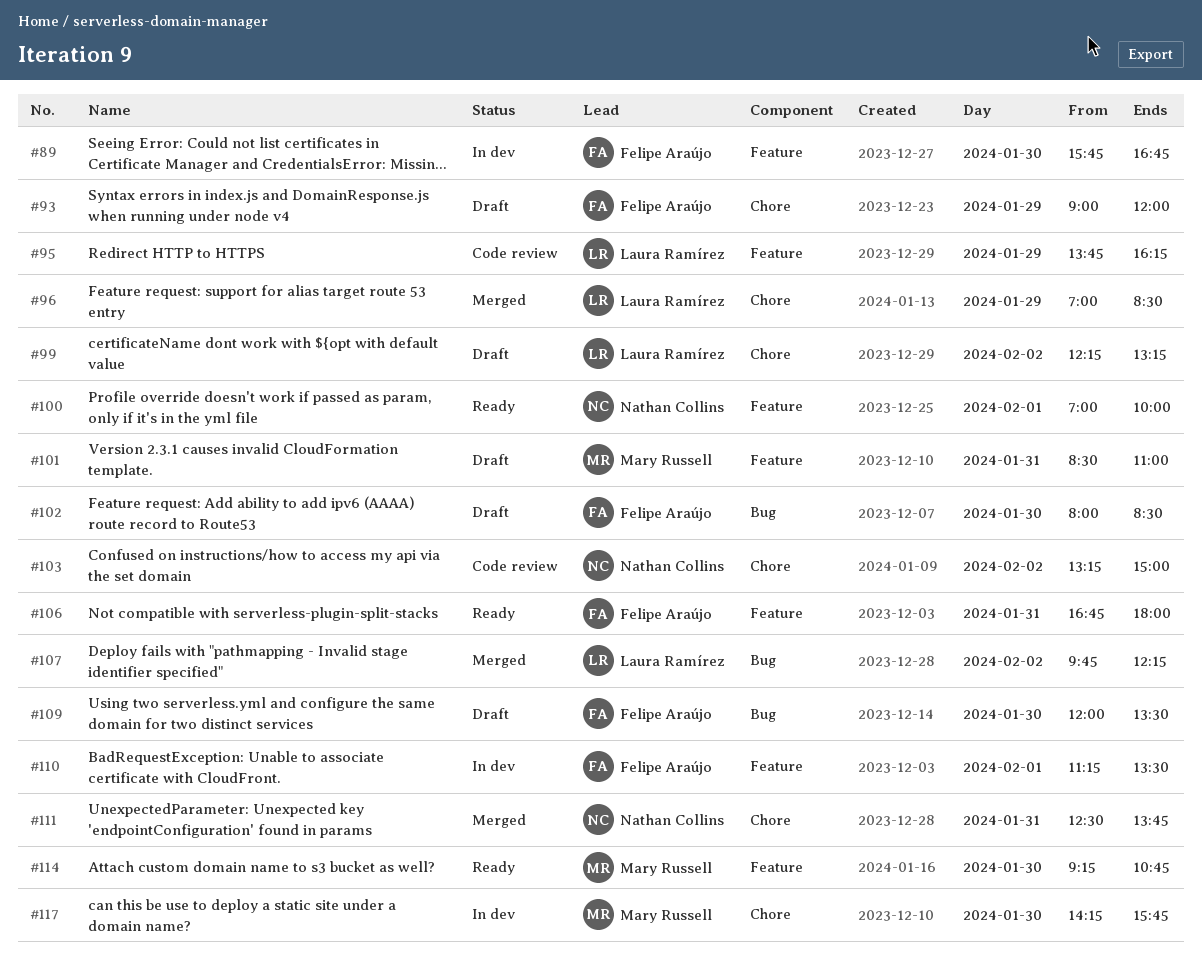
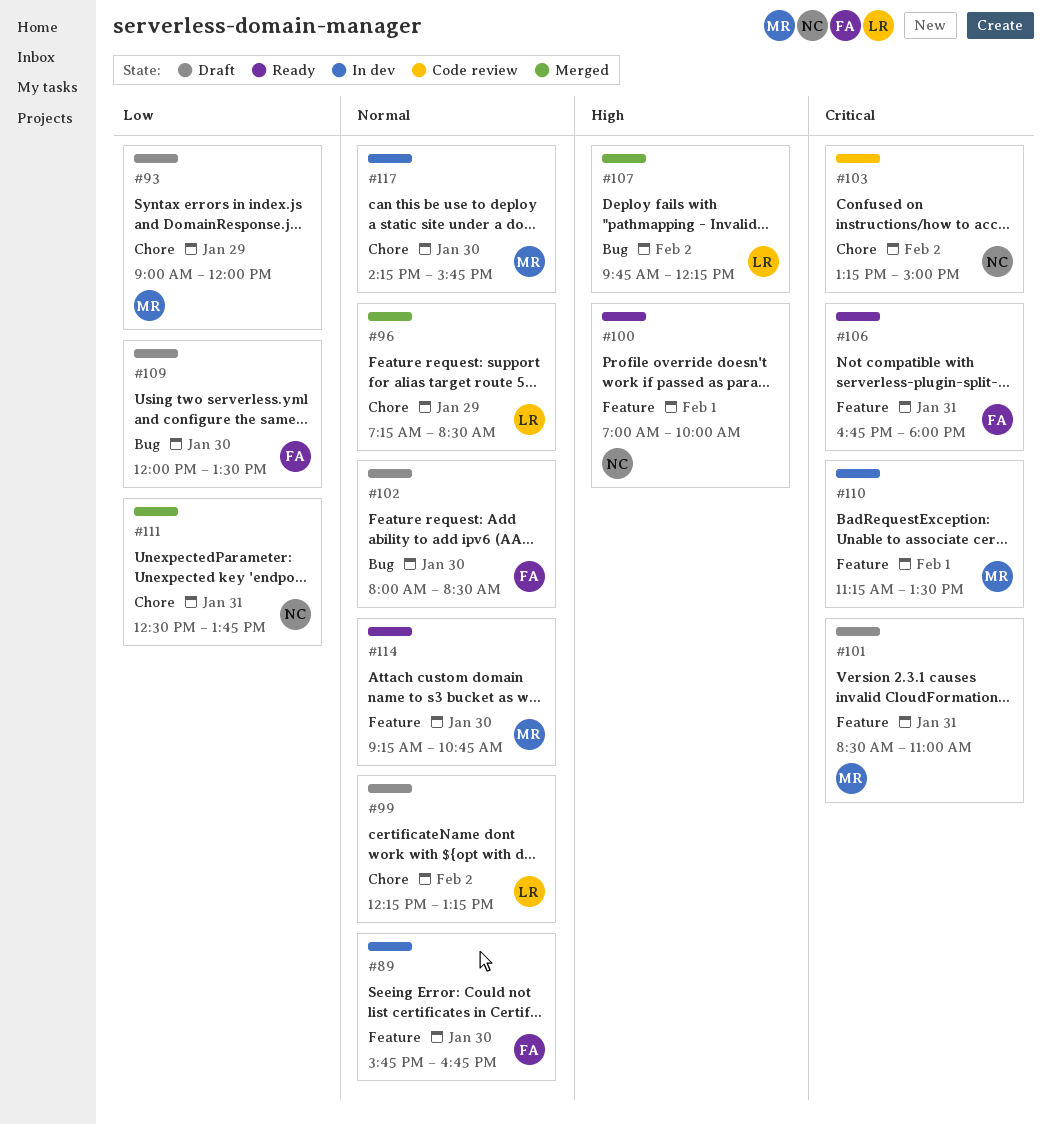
#93, owner: Felipe Araújo -> Mary Russell
#95: present -> none
#96, begins: 07:00 -> 07:15
#110, owner: Felipe Araújo -> Mary Russell

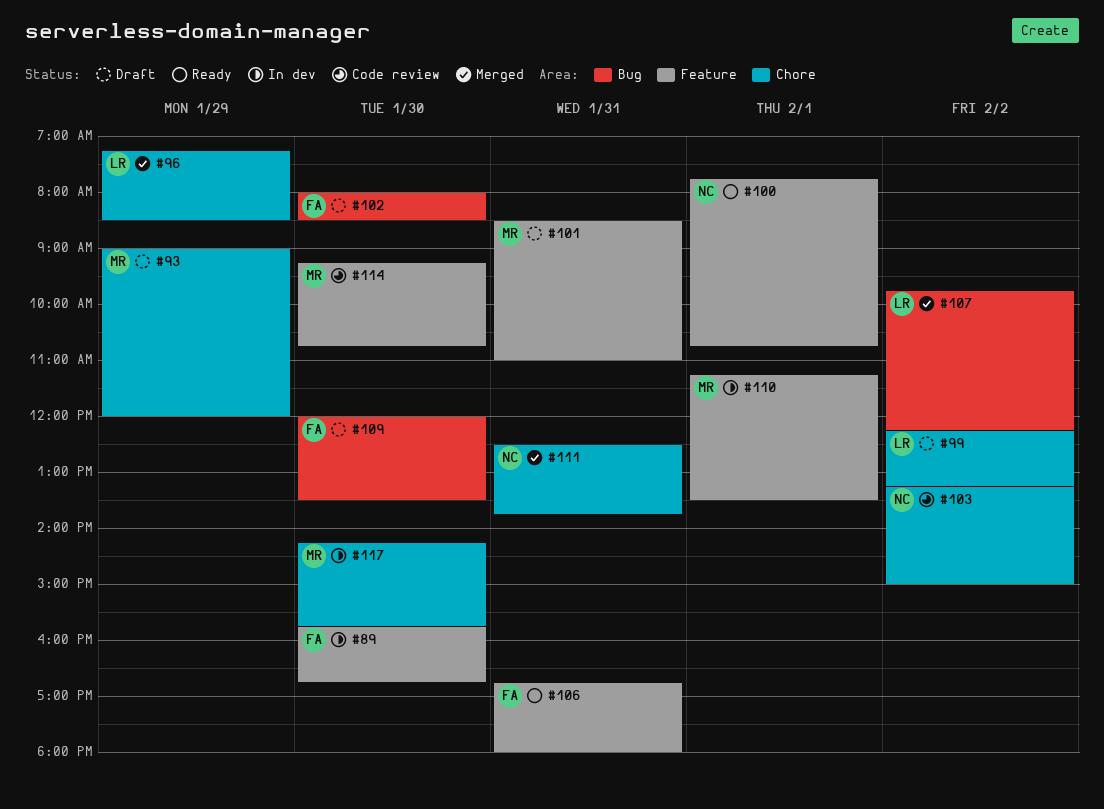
#100, begins: 07:00 -> 07:45
#100, ends: 10:00 -> 10:45
#114, status: Ready -> Code review

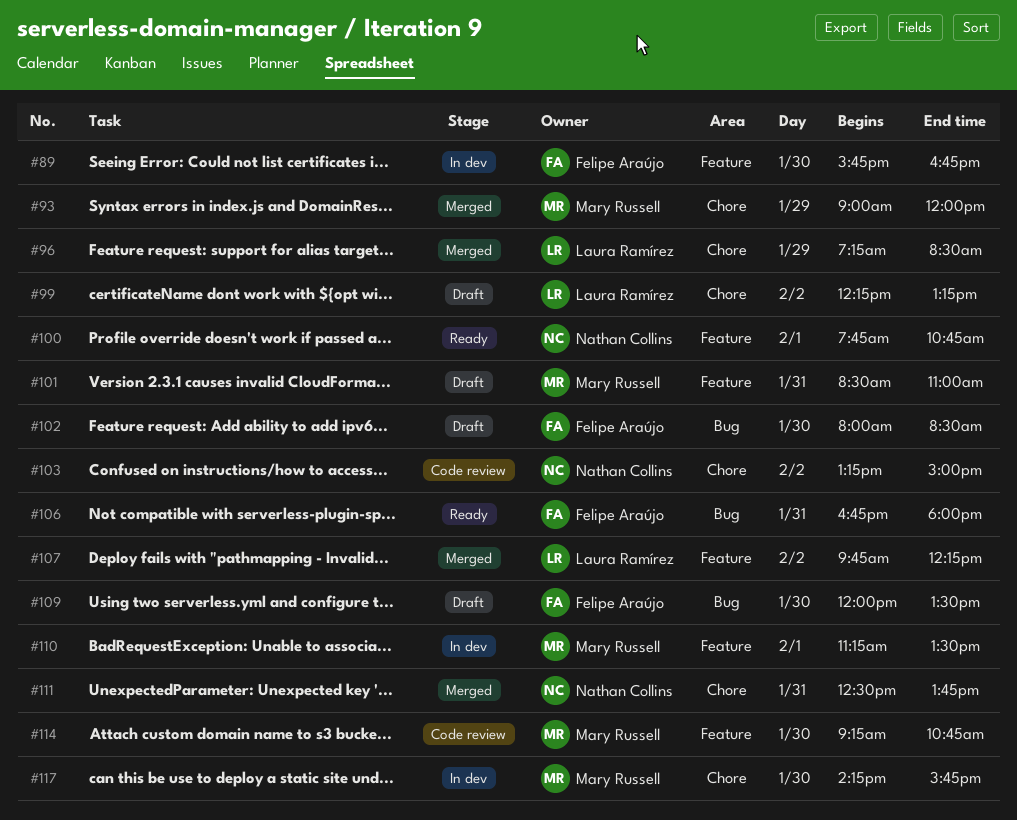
#93, status: Draft -> Merged
#106, label: Feature -> Bug
#107, label: Bug -> Feature

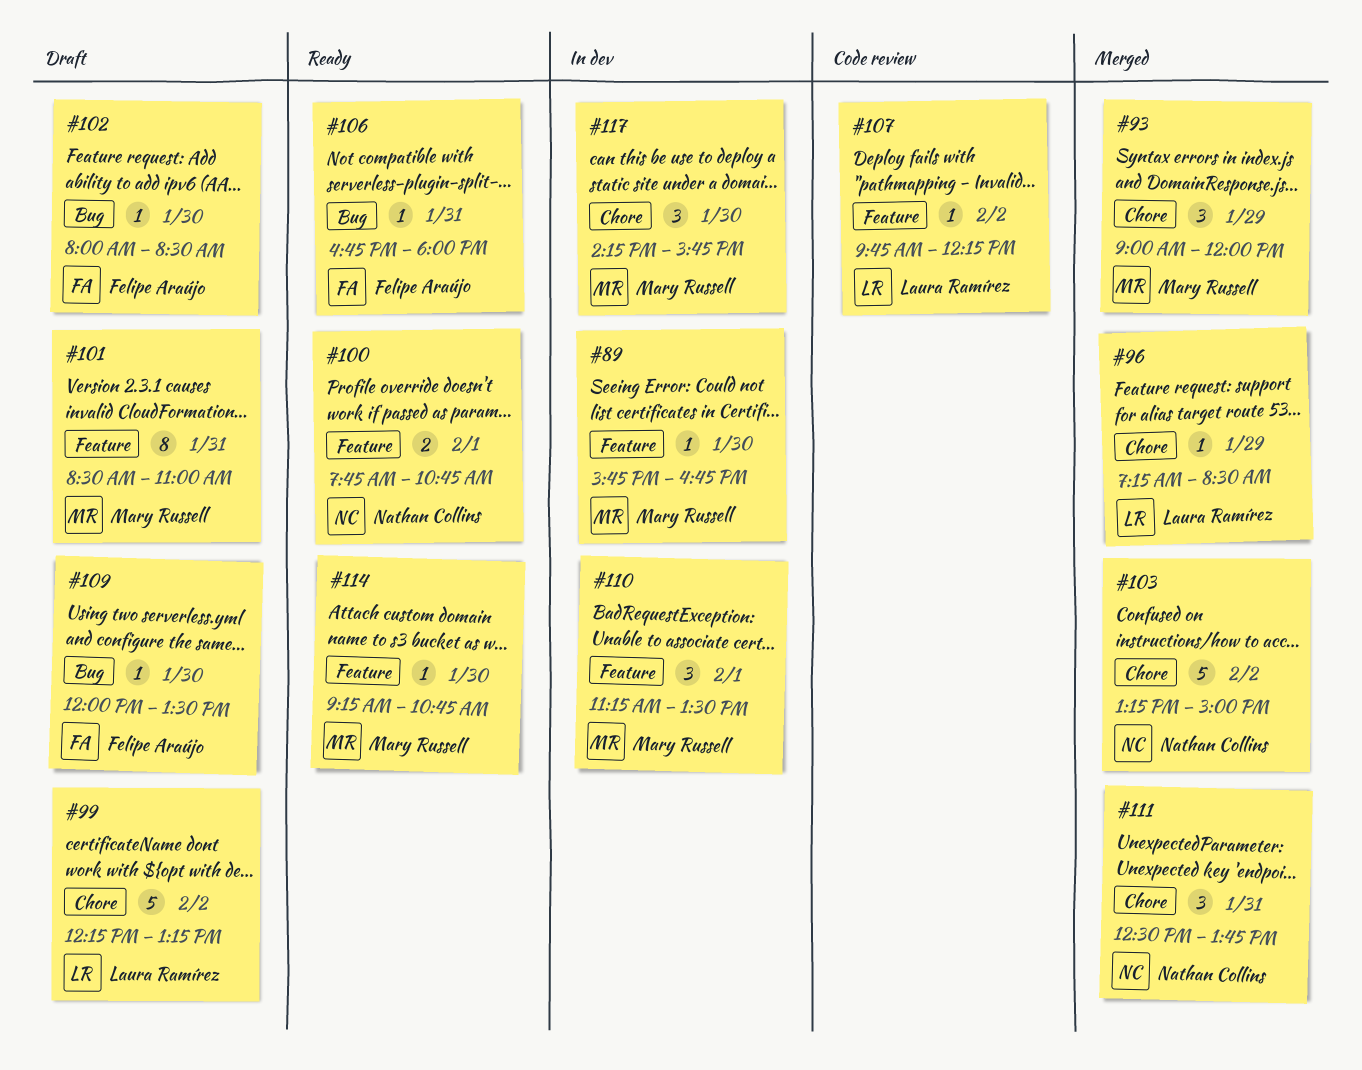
#89, owner: Felipe Araújo -> Mary Russell
#103, status: Code review -> Merged
#107, status: Merged -> Code review
#114, status: Code review -> Ready

